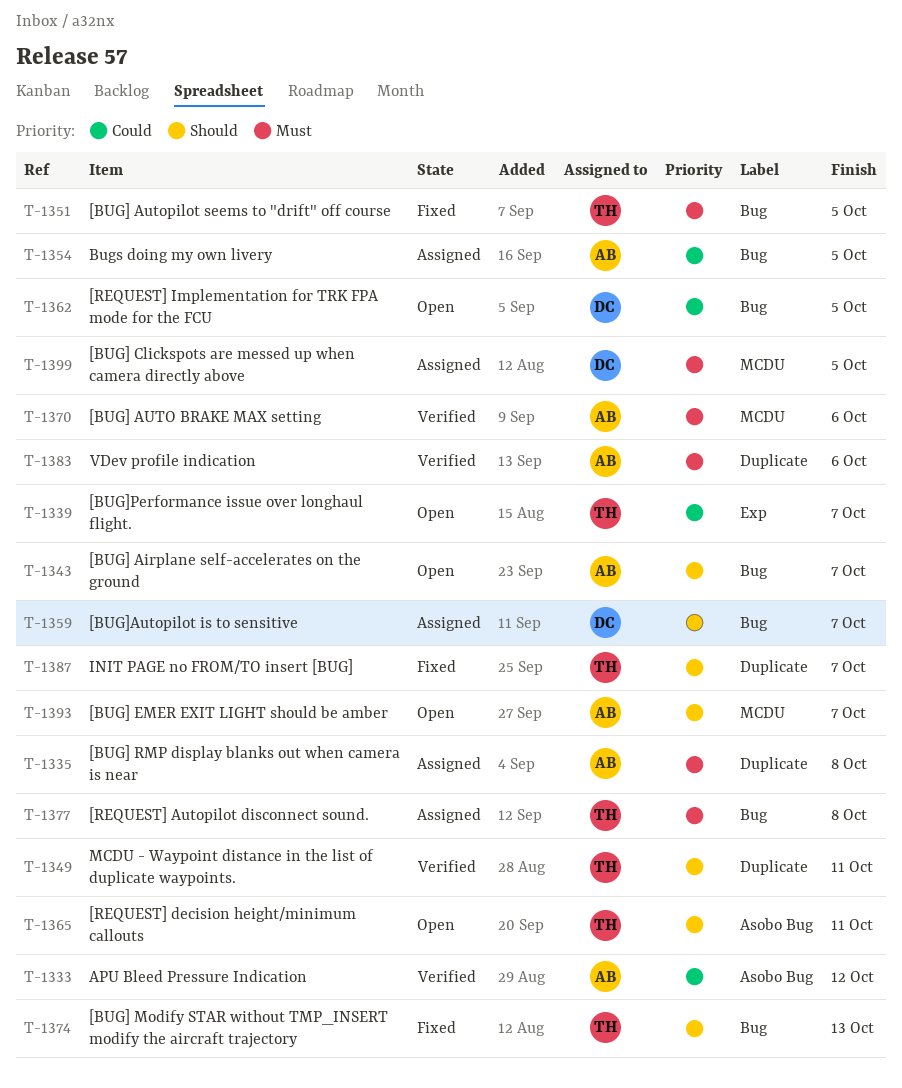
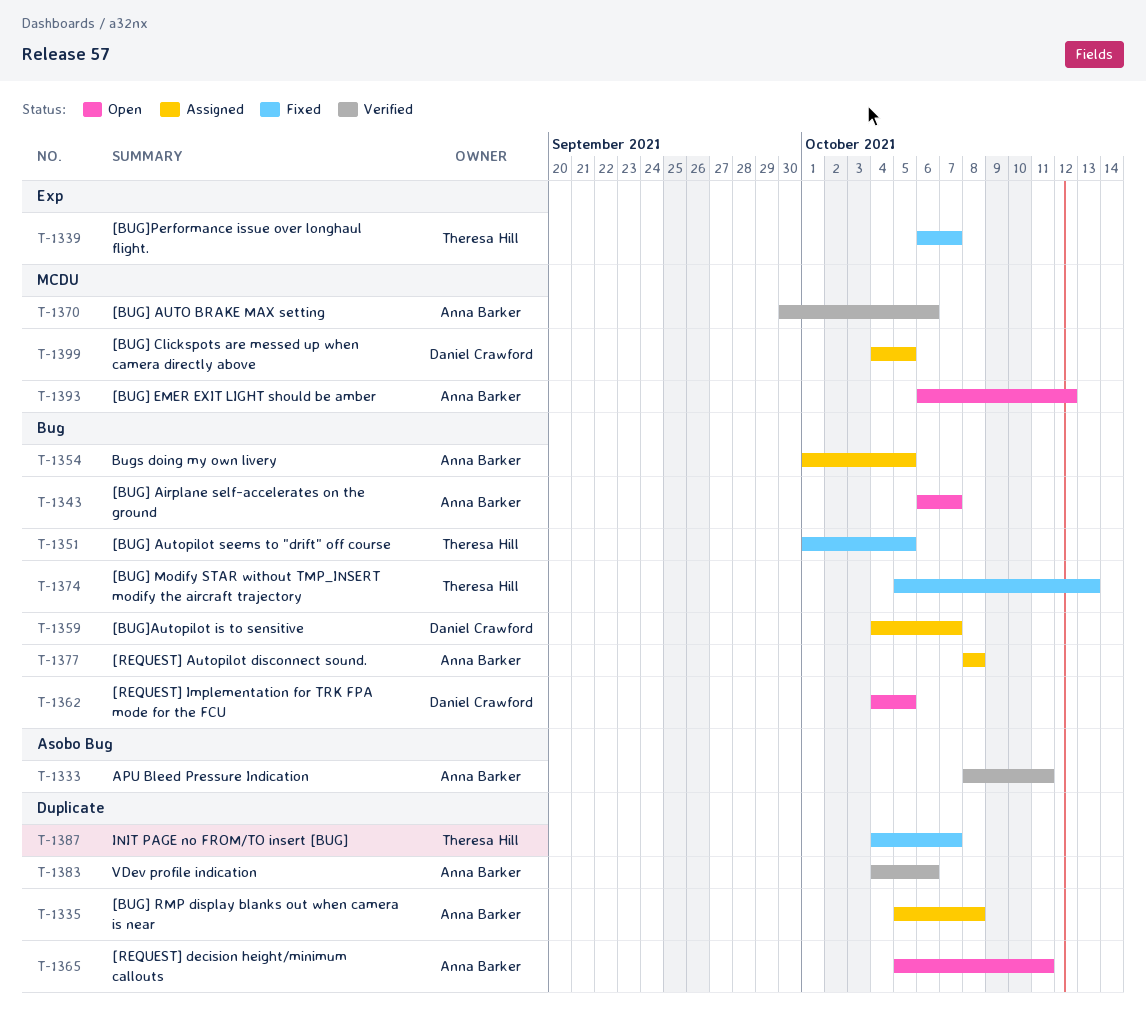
T-1333, due: Oct 12 -> Oct 11
T-1339, status: Open -> Fixed
T-1349: present -> none
T-1365, owner: Theresa Hill -> Anna Barker
T-1365, label: Asobo Bug -> Duplicate
T-1377, owner: Theresa Hill -> Anna Barker
T-1393, due: Oct 7 -> Oct 12

